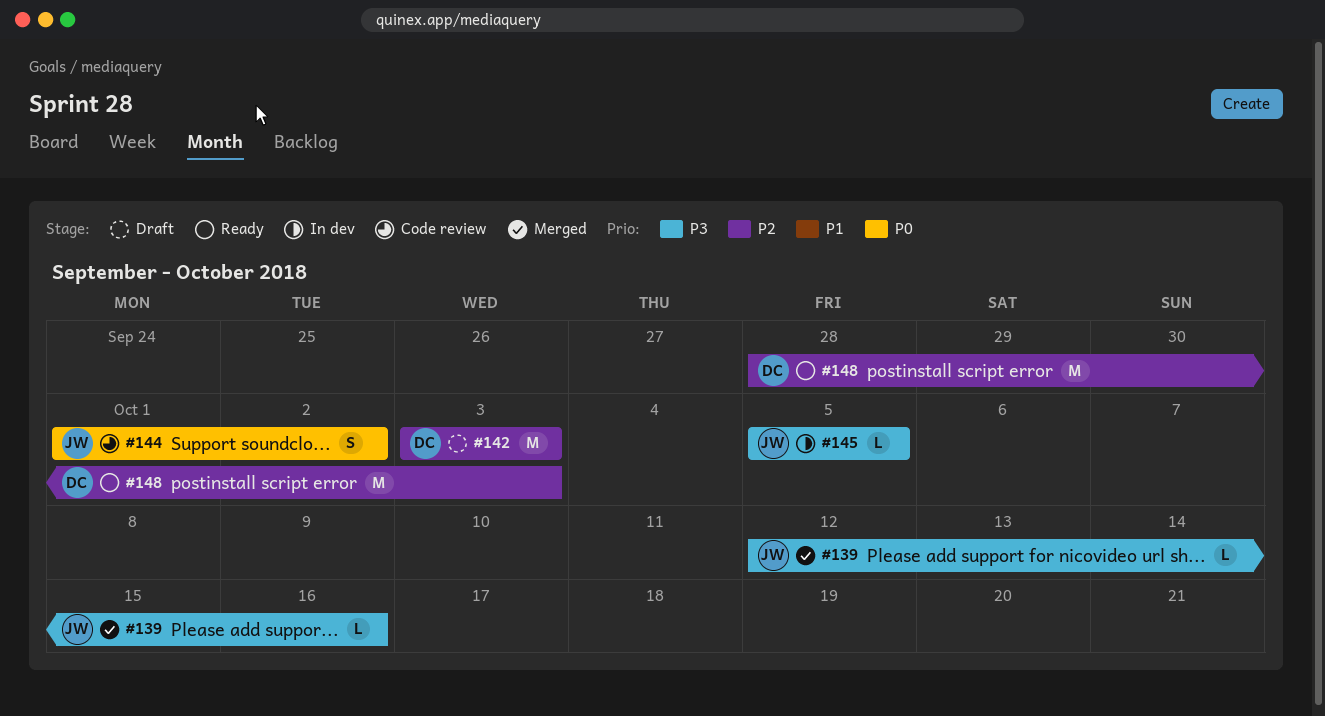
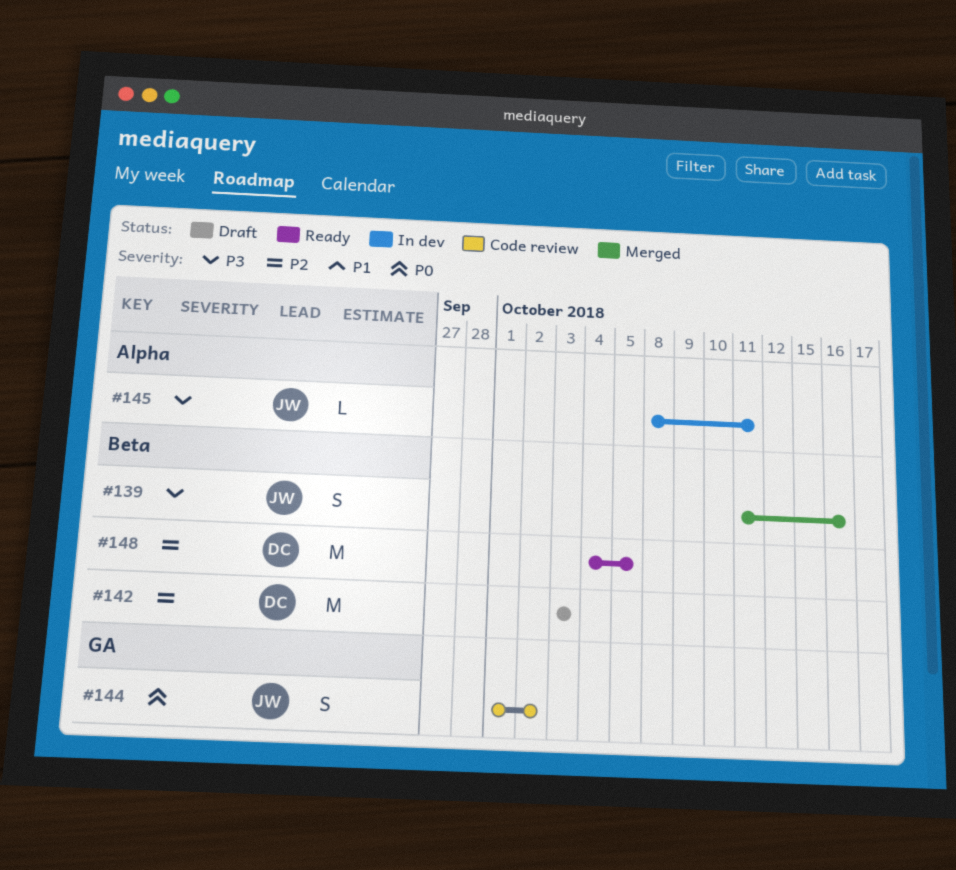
#139, estimate: L -> S
#139, start: Oct 12 -> Oct 11
#145, start: Oct 5 -> Oct 8
#145, due: Oct 5 -> Oct 11
#148, start: Sep 28 -> Oct 4
#148, due: Oct 3 -> Oct 5

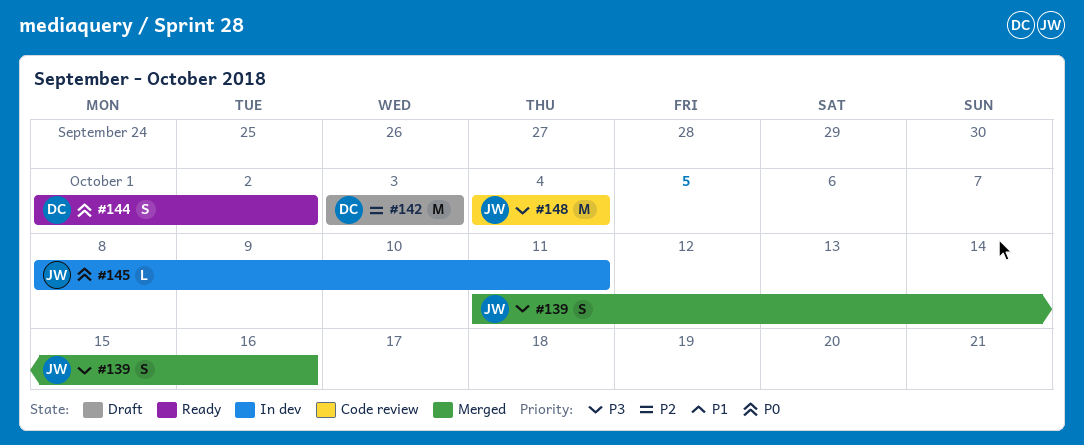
#144, status: Code review -> Ready
#144, owner: JW -> DC
#145, priority: P3 -> P0
#148, status: Ready -> Code review
#148, owner: DC -> JW
#148, priority: P2 -> P3
#148, due: Oct 5 -> Oct 4

